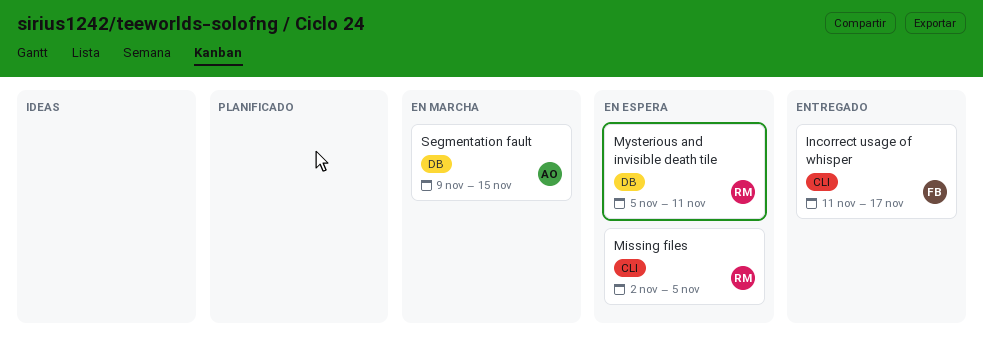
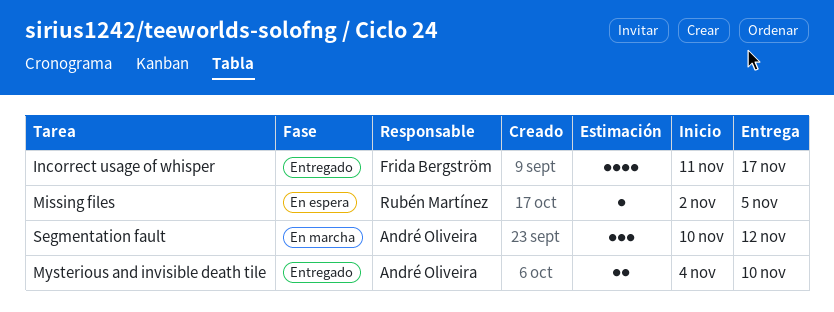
Mysterious and invisible death tile, status: En espera -> Entregado
Mysterious and invisible death tile, owner: Rubén Martínez -> André Oliveira
Mysterious and invisible death tile, start: Nov 5 -> Nov 4
Mysterious and invisible death tile, due: Nov 11 -> Nov 10
Segmentation fault, start: Nov 9 -> Nov 10
Segmentation fault, due: Nov 15 -> Nov 12

